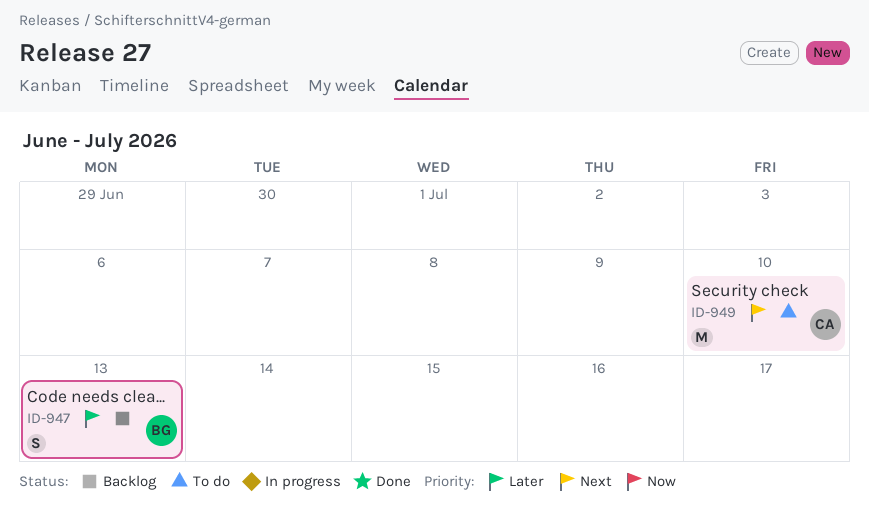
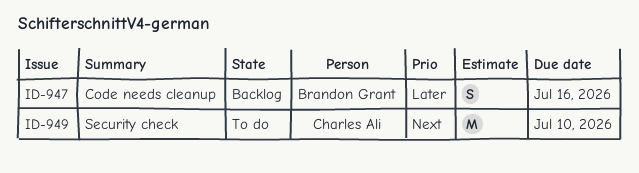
ID-947, due: Jul 13 -> Jul 16

